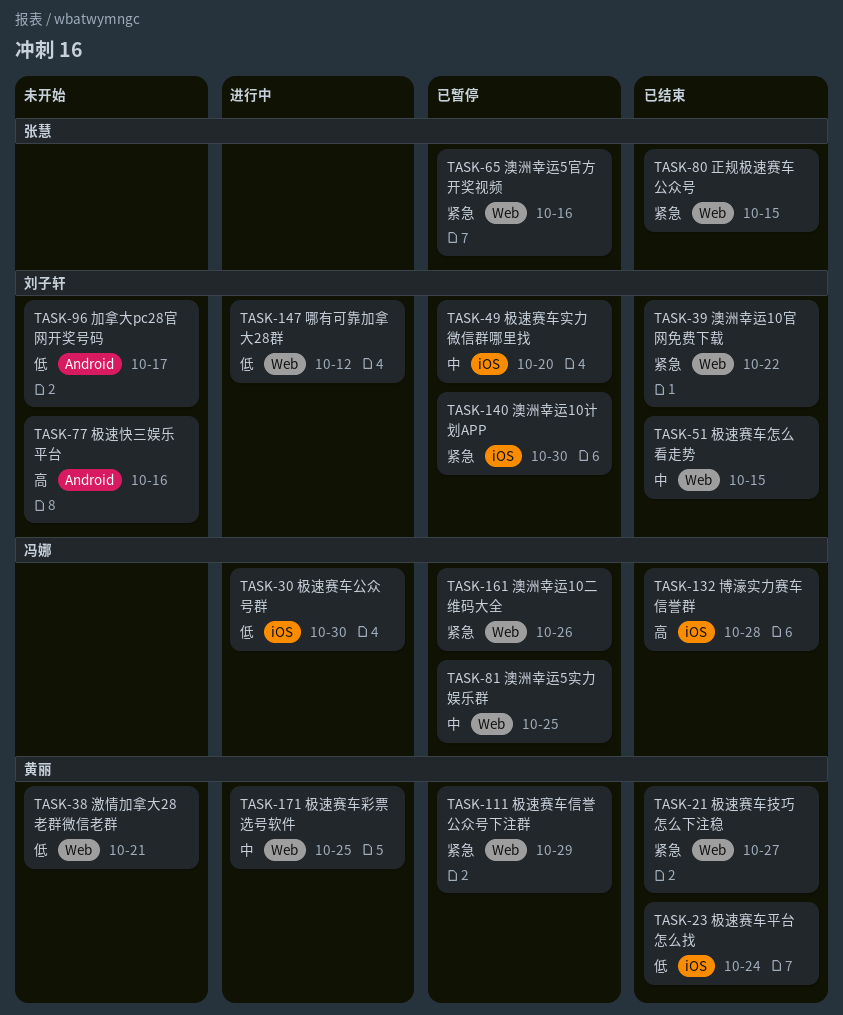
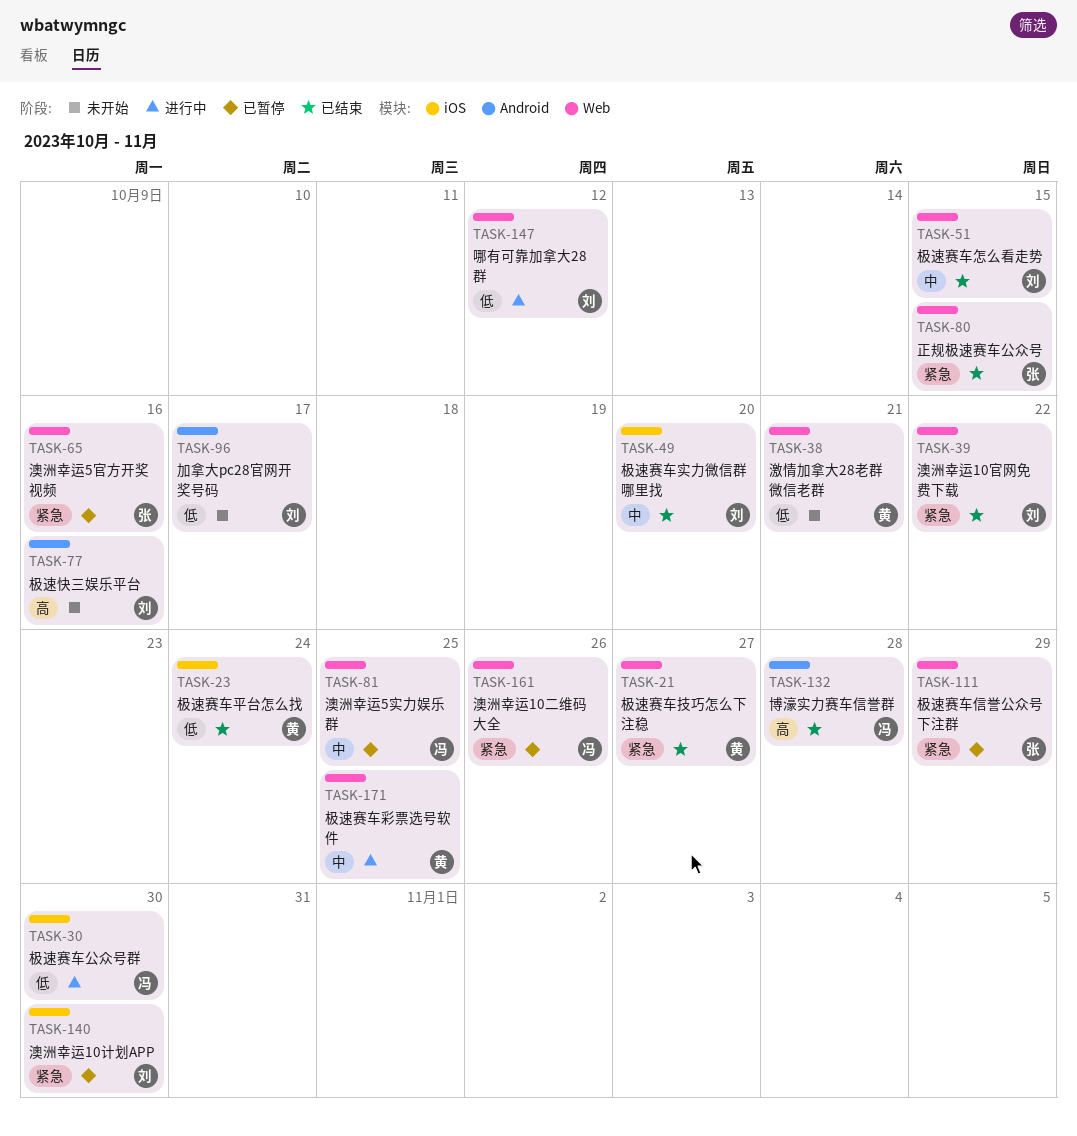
TASK-49, status: 已暂停 -> 已结束
TASK-111, owner: 黄丽 -> 张慧
TASK-132, label: iOS -> Android

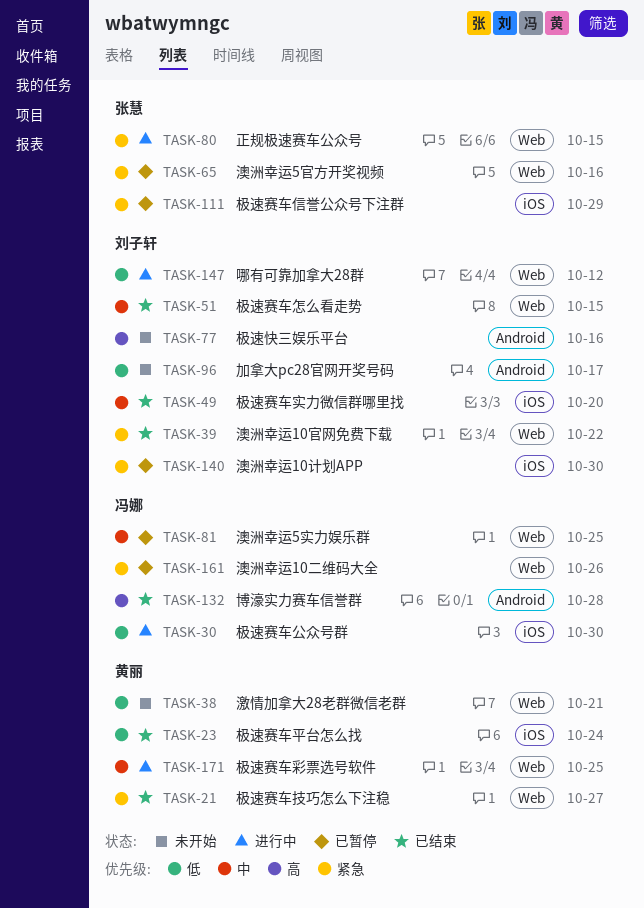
TASK-80, status: 已结束 -> 进行中
TASK-111, label: Web -> iOS

